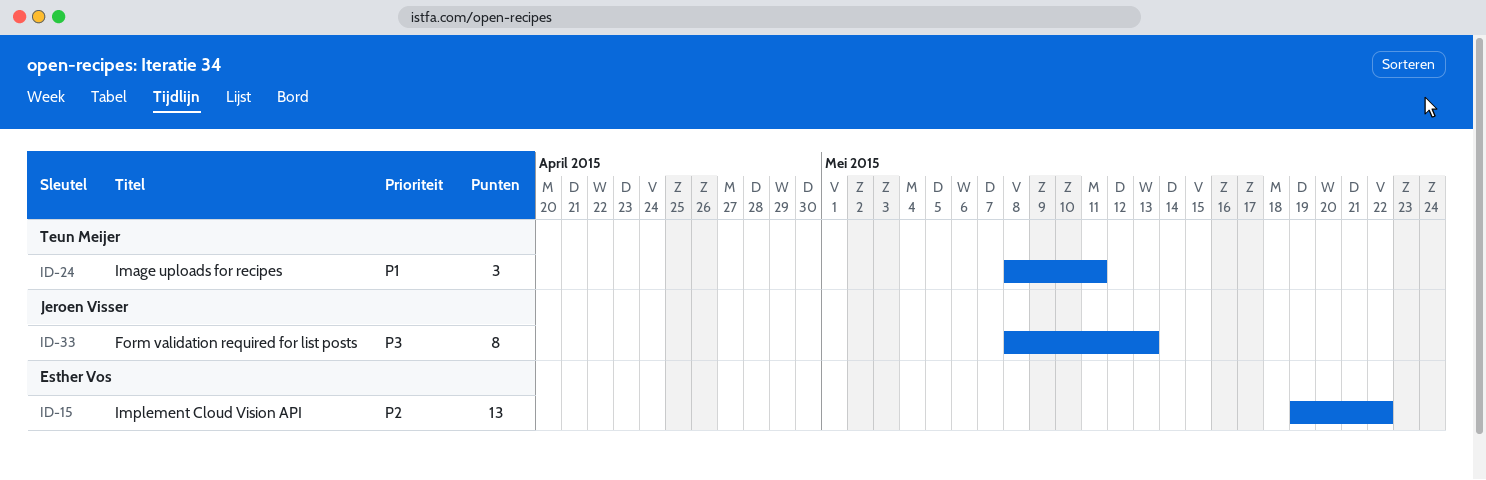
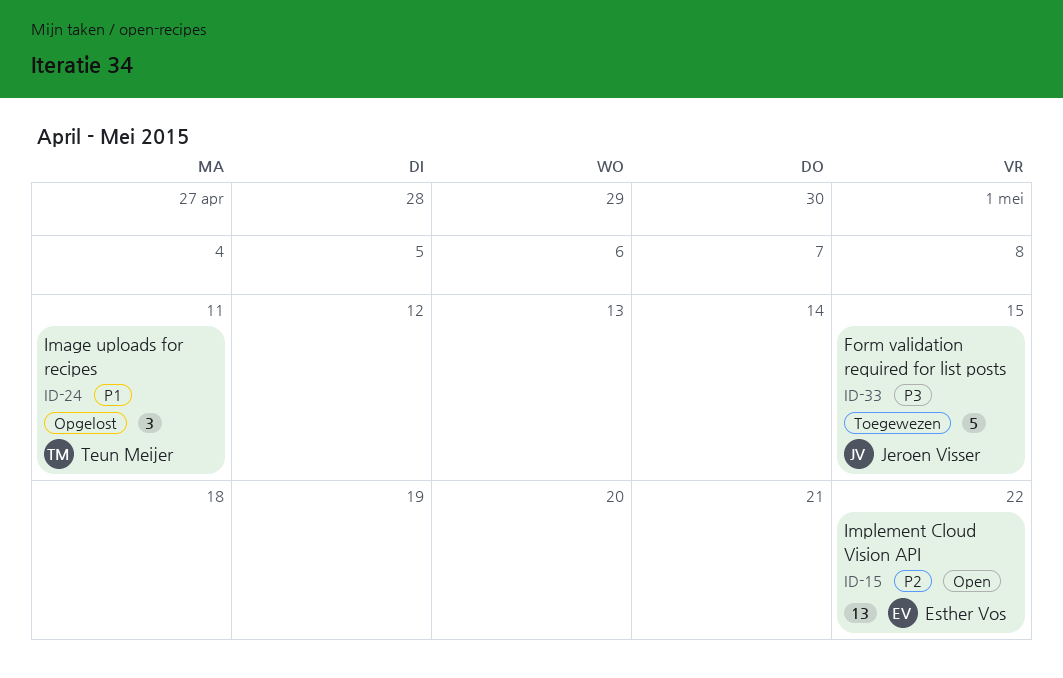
ID-33, estimate: 8 -> 5
ID-33, due: May 13 -> May 15

